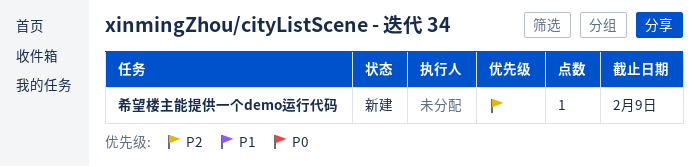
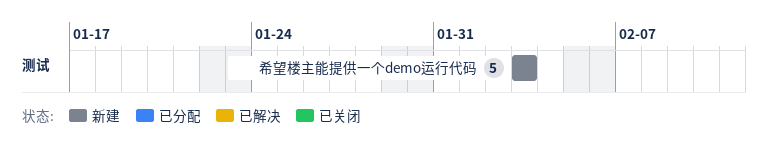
希望楼主能提供一个demo运行代码, estimate: 1 -> 5
希望楼主能提供一个demo运行代码, due: Feb 9 -> Feb 3

